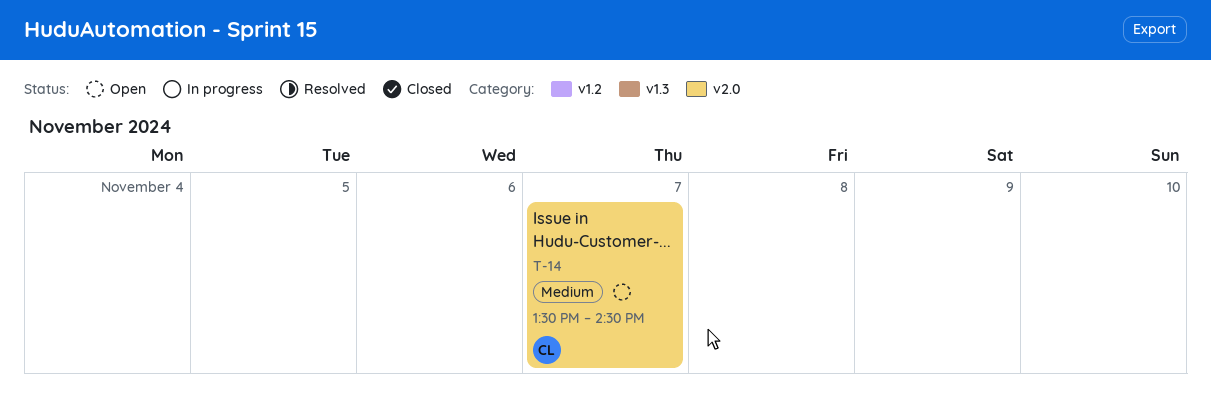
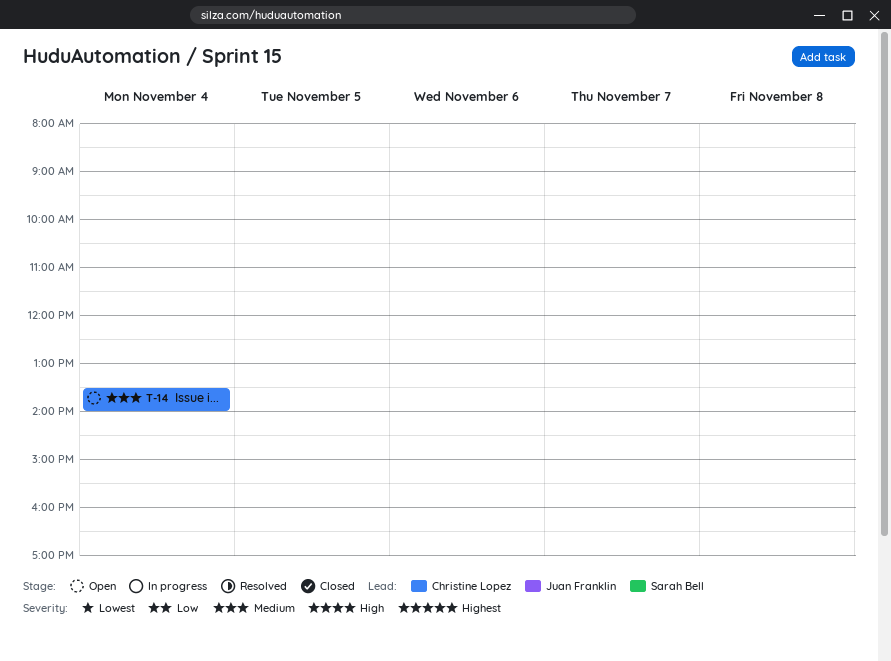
T-14, day: Nov 7 -> Nov 4
T-14, ends: 14:30 -> 14:00

